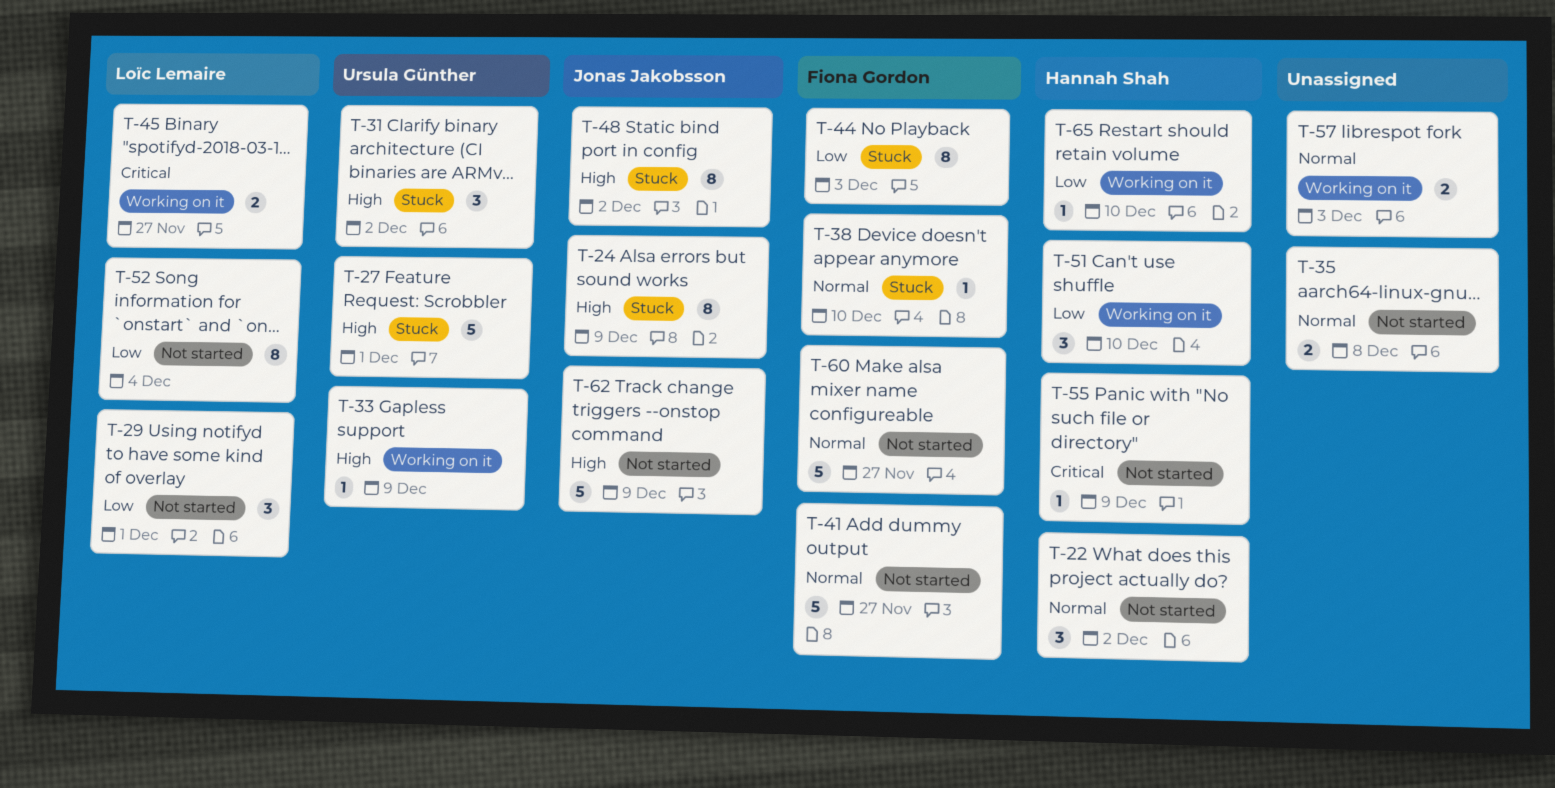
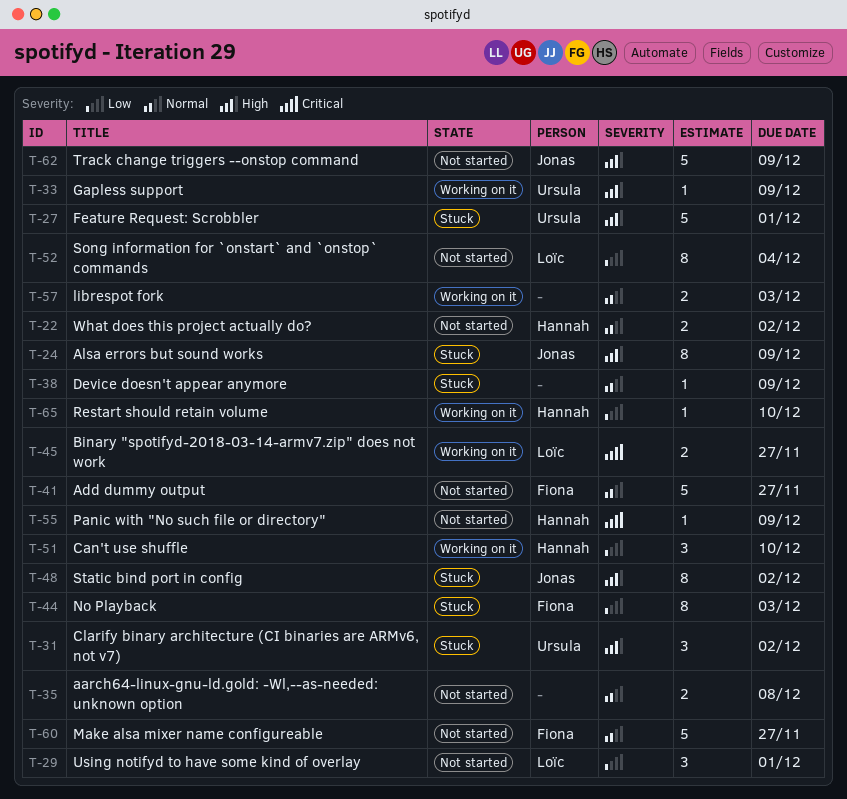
T-22, estimate: 3 -> 2
T-38, owner: Fiona Gordon -> none
T-38, due: Dec 10 -> Dec 9

